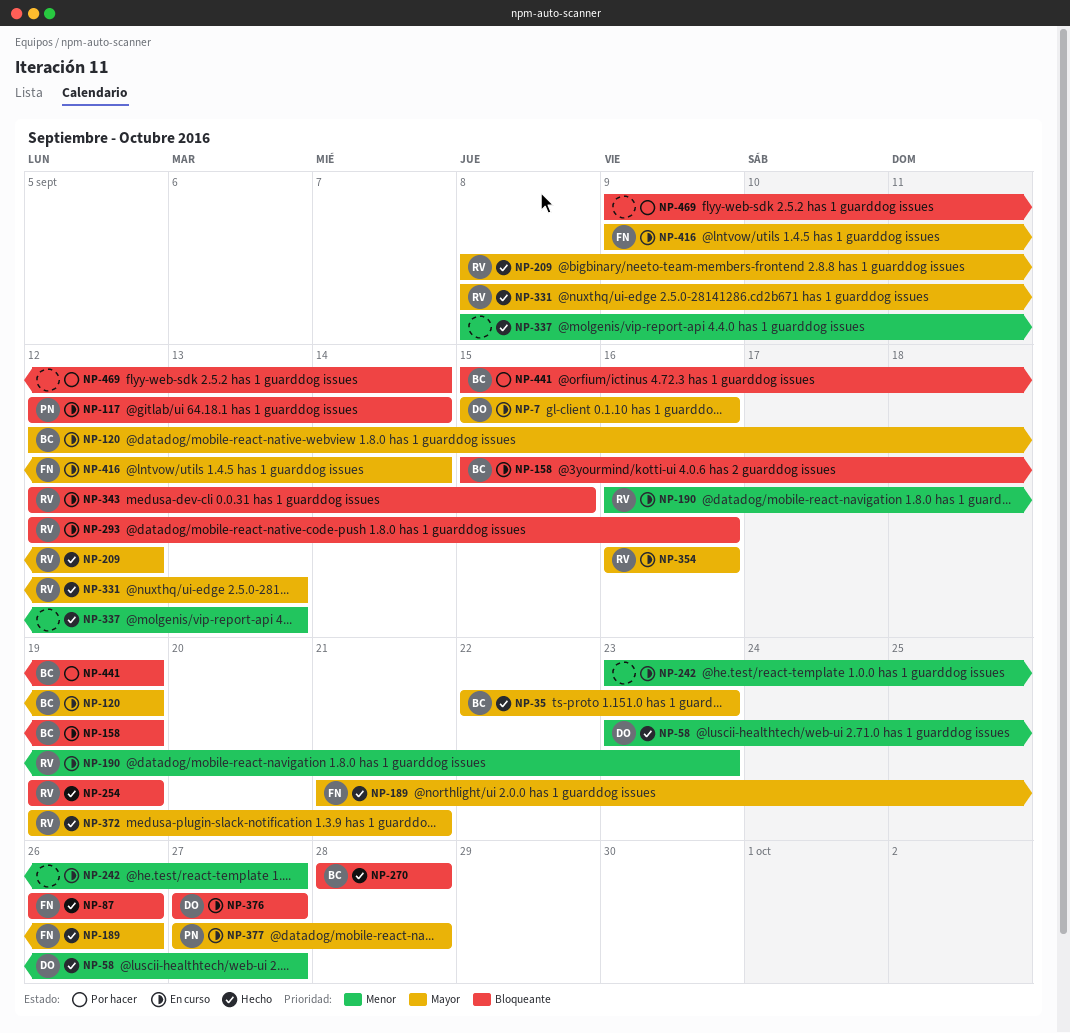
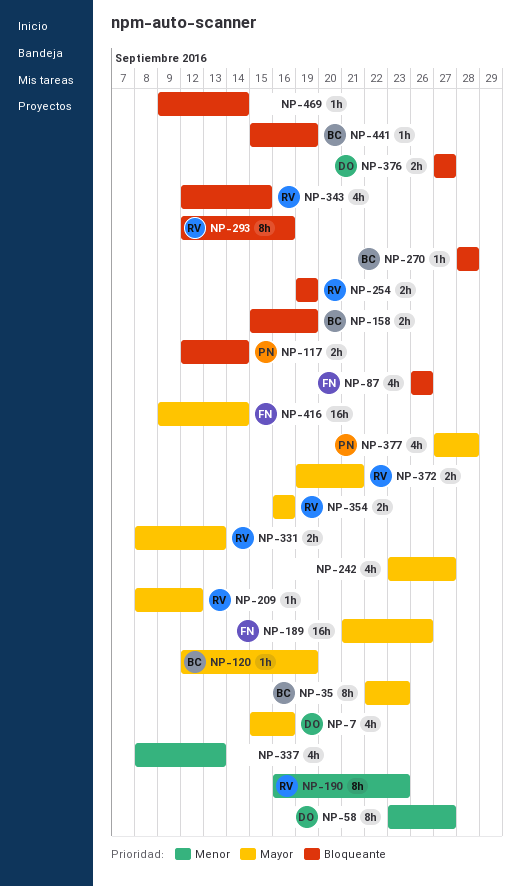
NP-242, priority: Menor -> Mayor

